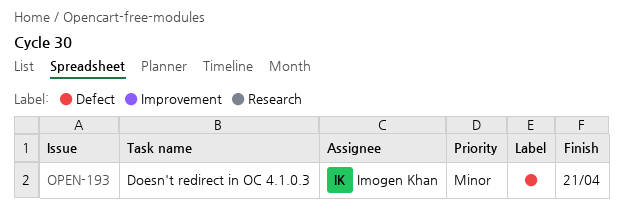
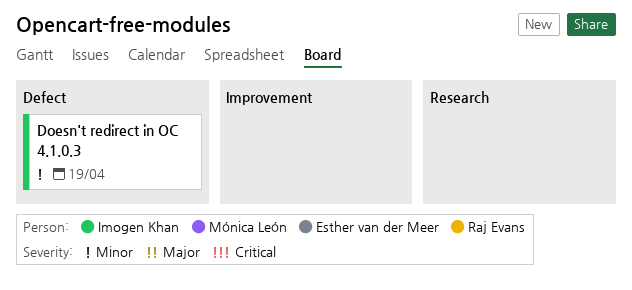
Doesn't redirect in OC 4.1.0.3, due: Apr 21 -> Apr 19

